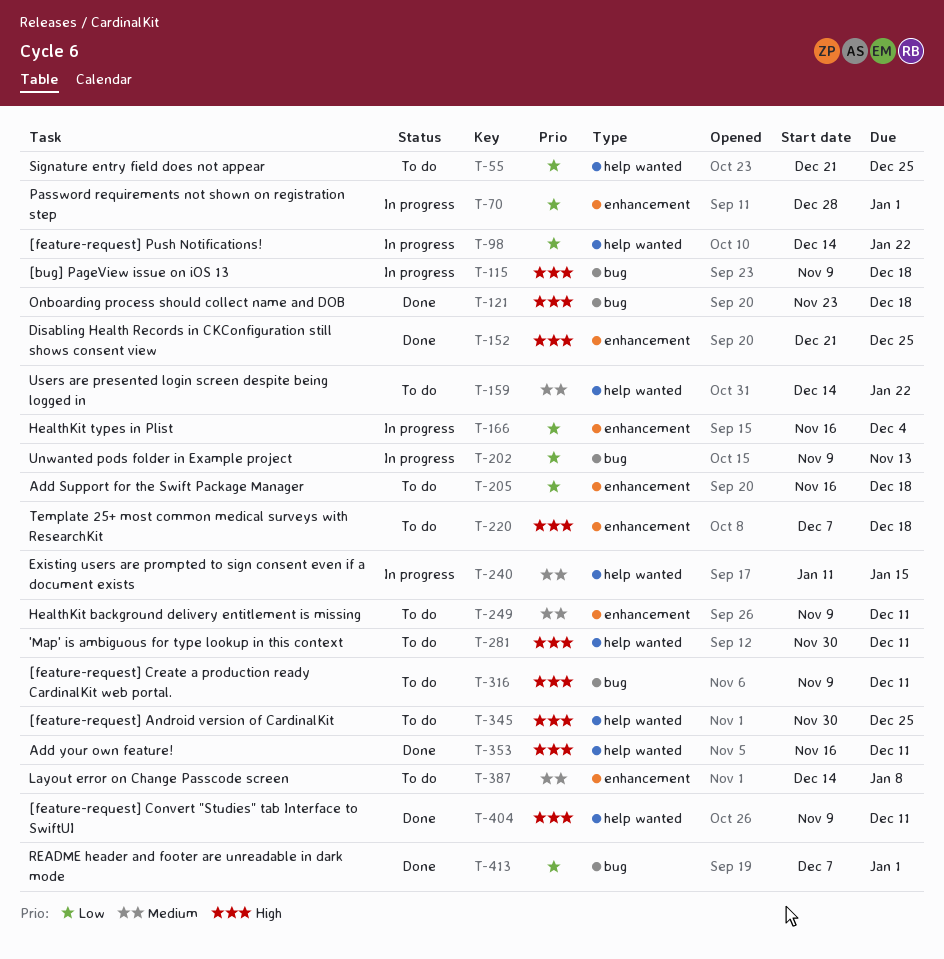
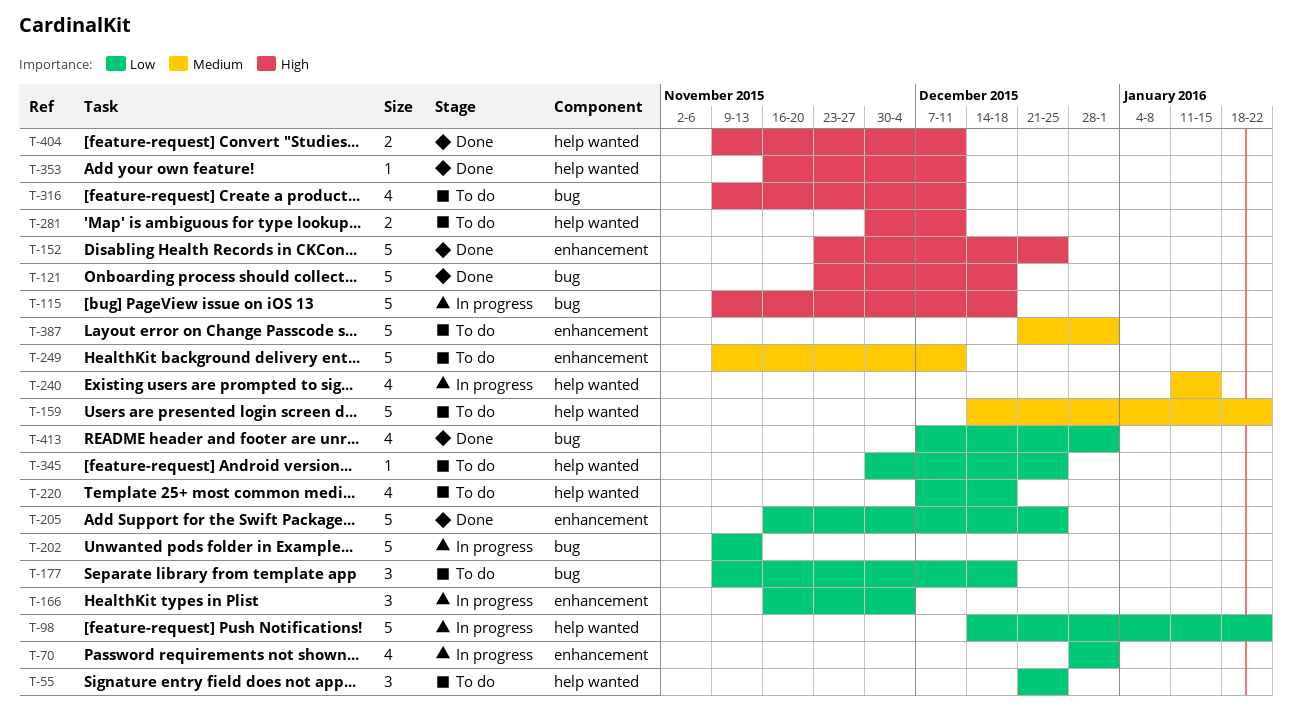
T-152, start: Dec 21 -> Nov 23
T-177: none -> present
T-205, status: To do -> Done
T-205, due: Dec 18 -> Dec 25
T-220, priority: High -> Low
T-220, label: enhancement -> help wanted
T-345, priority: High -> Low
T-387, start: Dec 14 -> Dec 21
T-387, due: Jan 8 -> Jan 1

